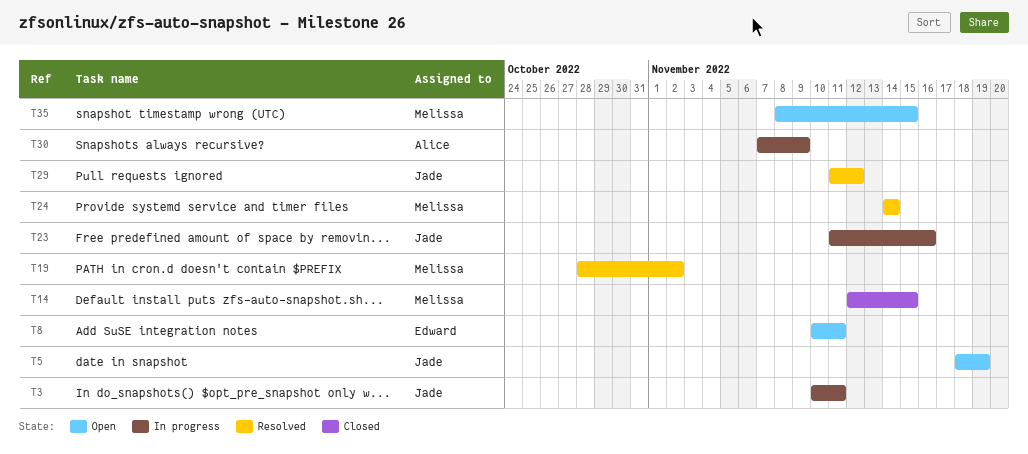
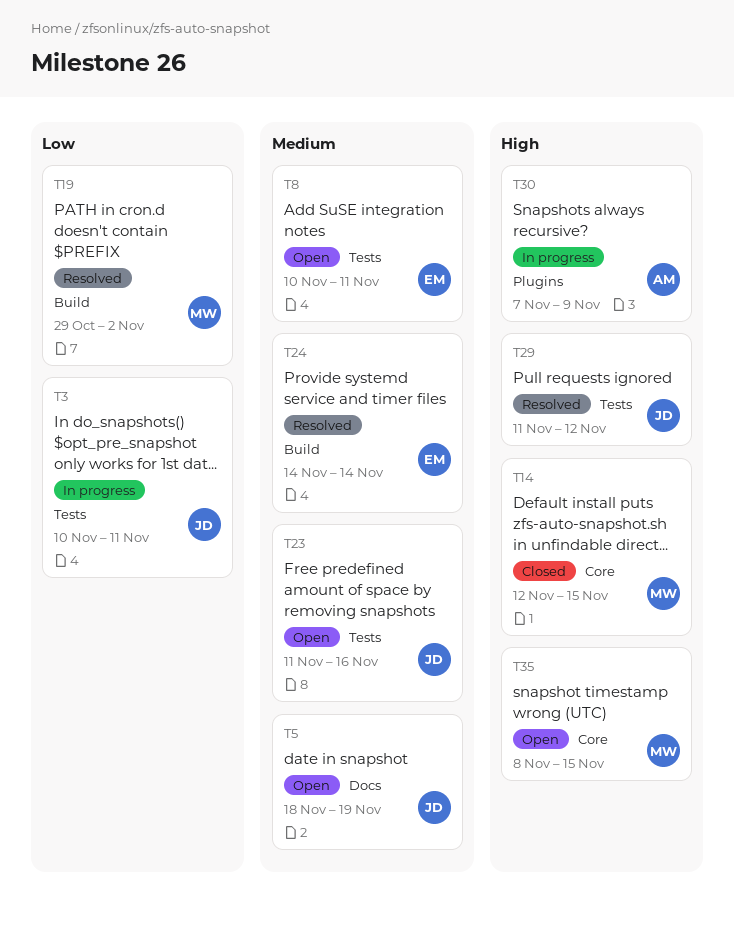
T19, start: Oct 28 -> Oct 29
T23, status: In progress -> Open
T24, owner: Melissa -> Edward

